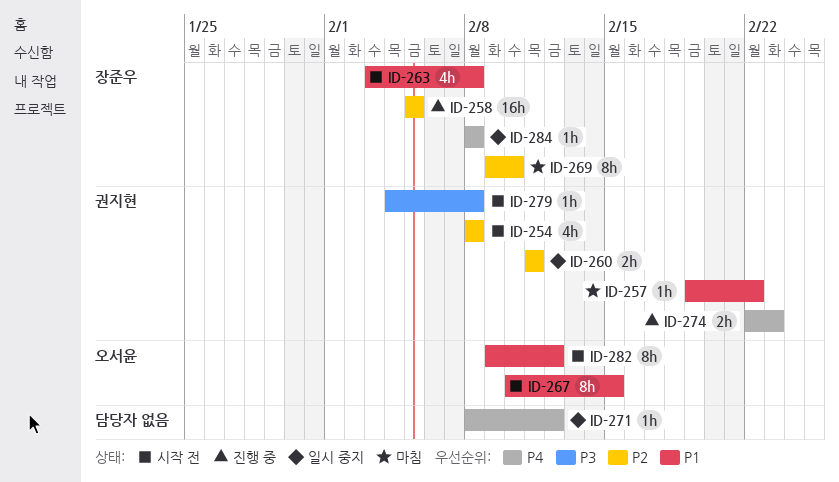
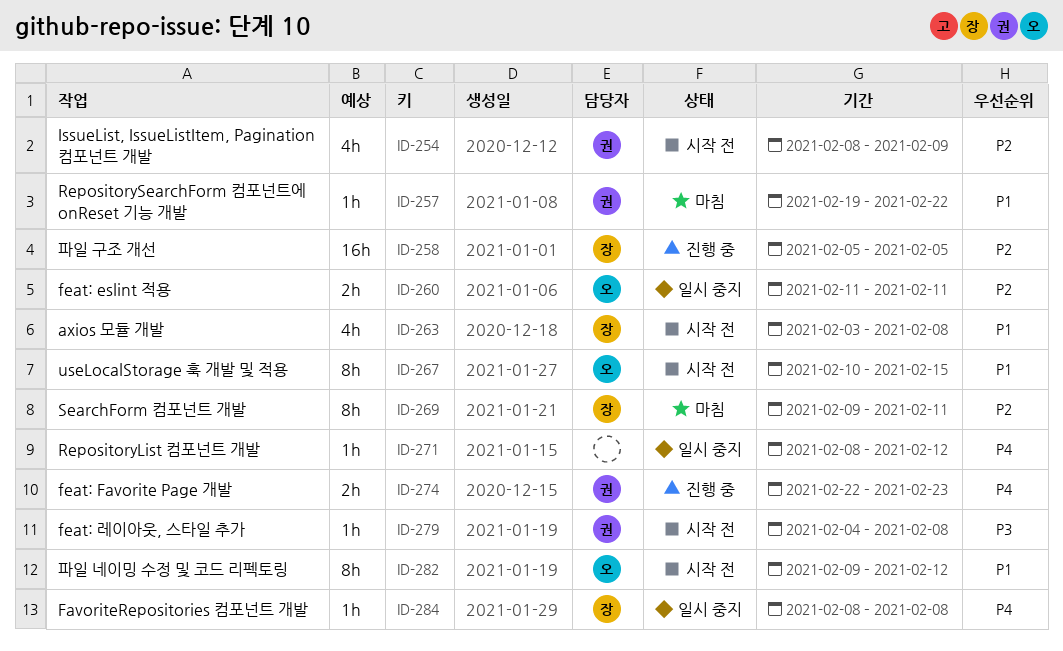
ID-254, due: Feb 8 -> Feb 9
ID-260, owner: 권지현 -> 오서윤
ID-269, due: Feb 10 -> Feb 11

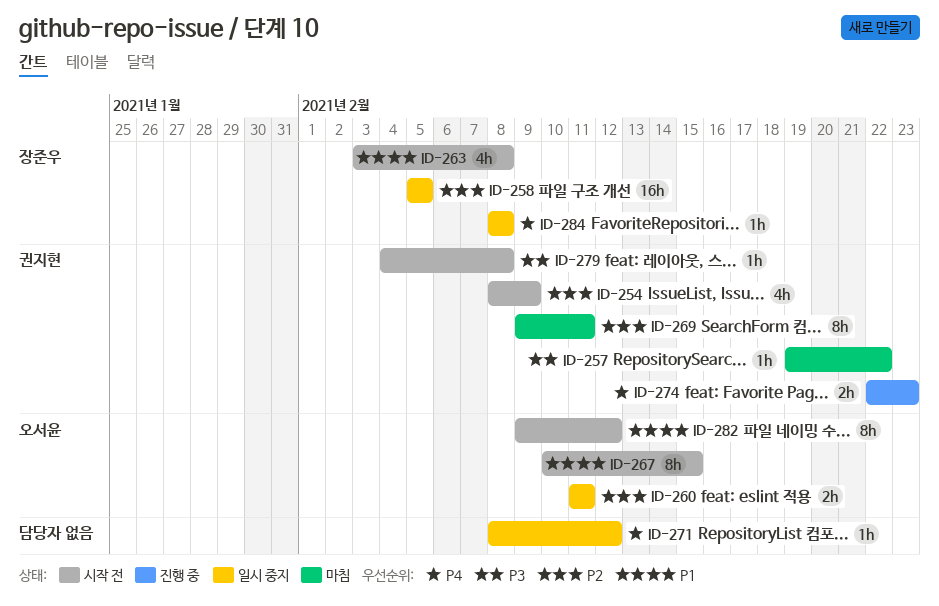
ID-257, priority: P1 -> P3
ID-258, status: 진행 중 -> 일시 중지
ID-269, owner: 장준우 -> 권지현

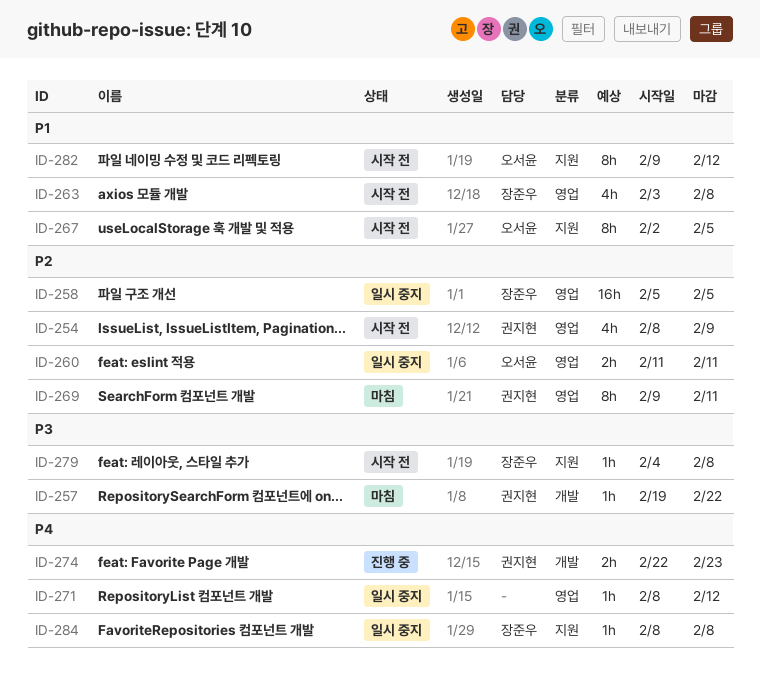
ID-267, start: Feb 10 -> Feb 2
ID-267, due: Feb 15 -> Feb 5
ID-279, owner: 권지현 -> 장준우

